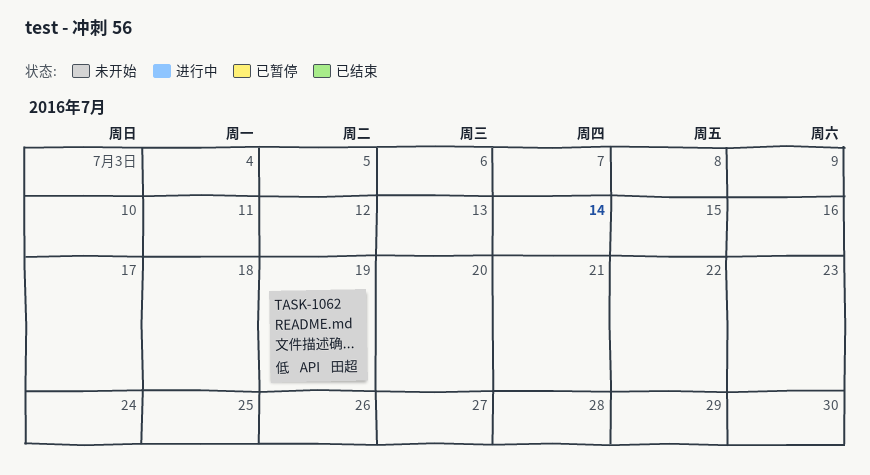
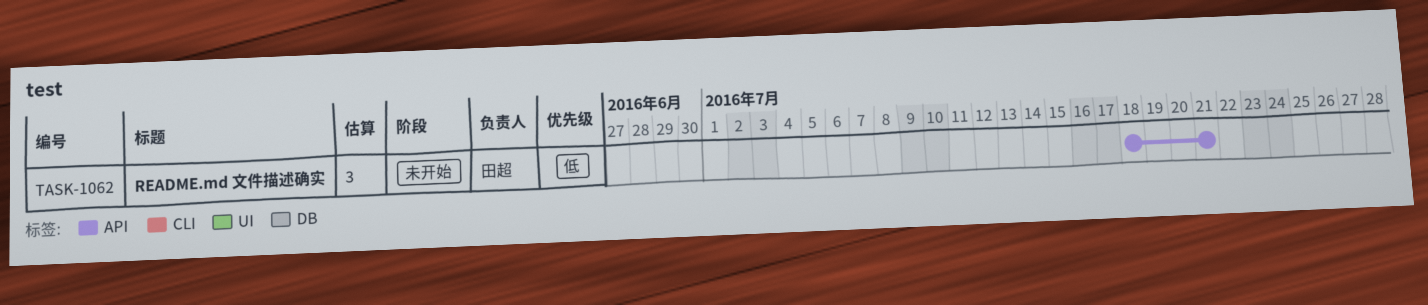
TASK-1062, due: Jul 19 -> Jul 21

